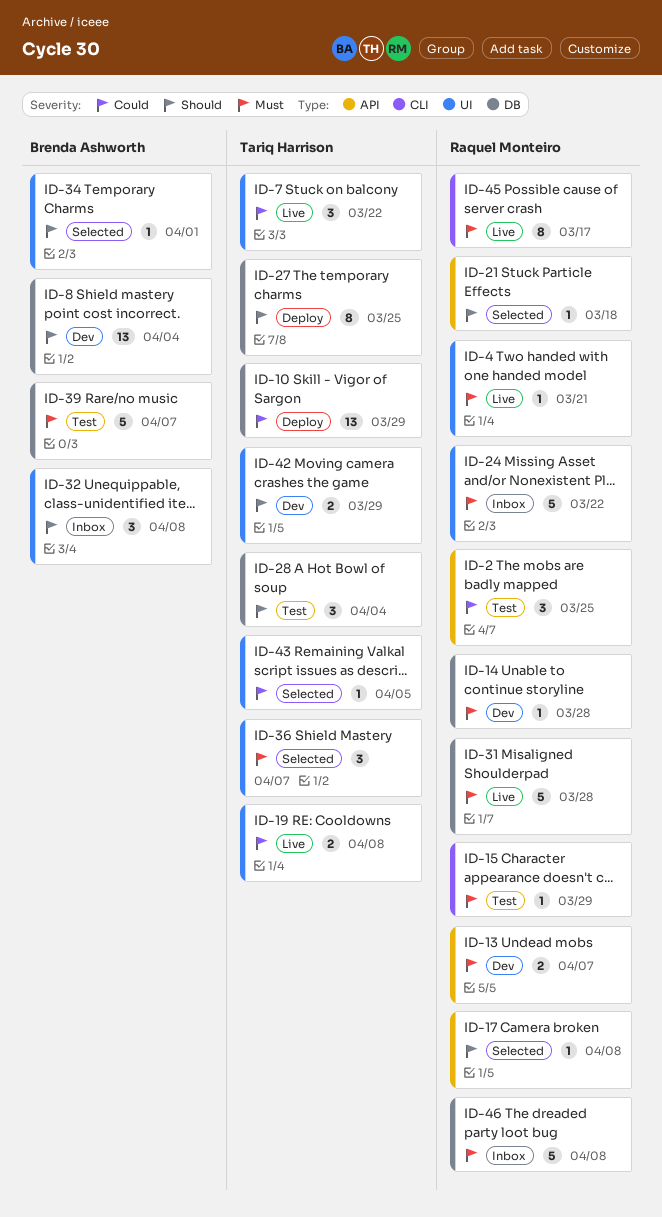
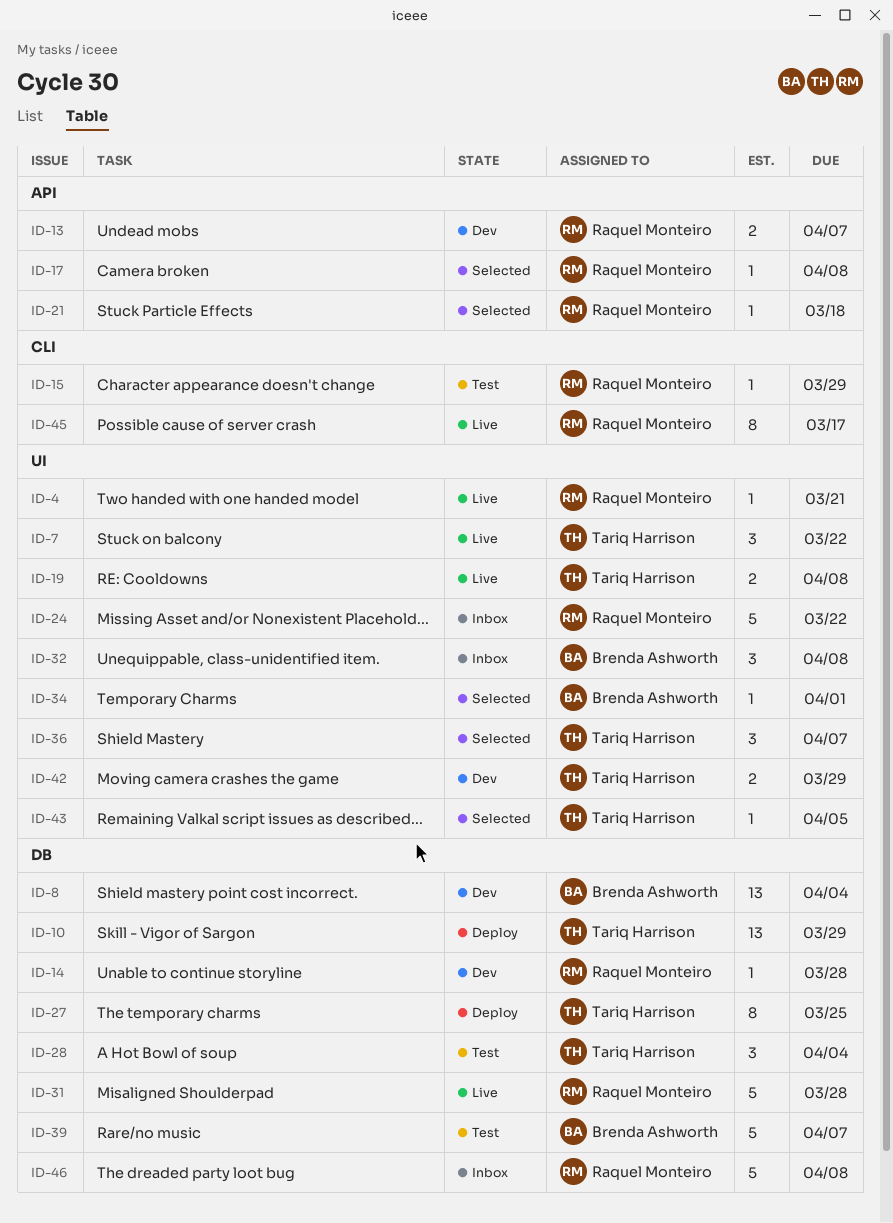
ID-2: present -> none

